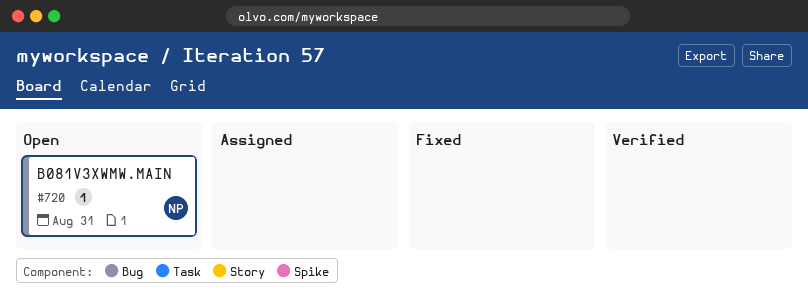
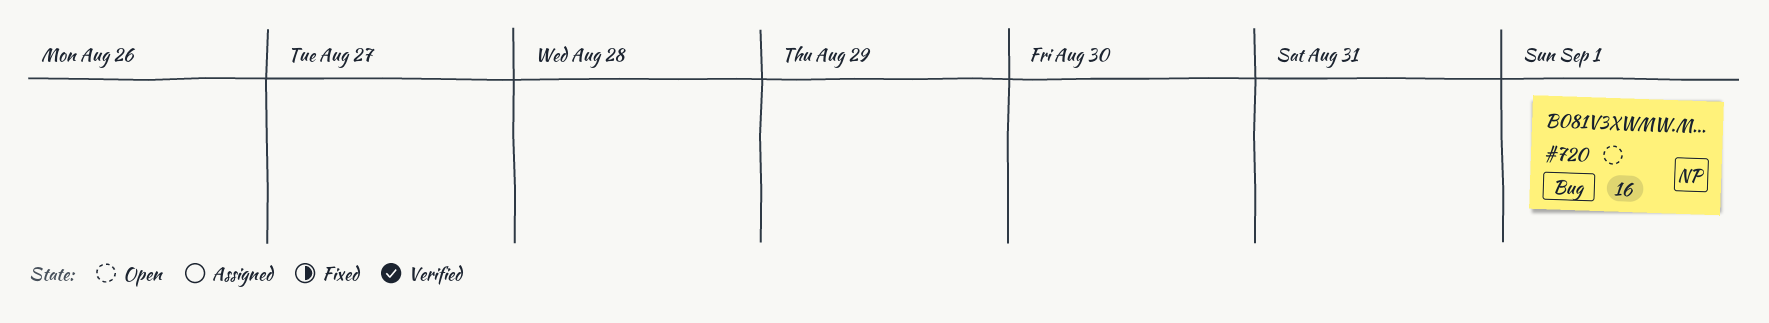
#720, estimate: 1 -> 16
#720, due: Aug 31 -> Sep 1

